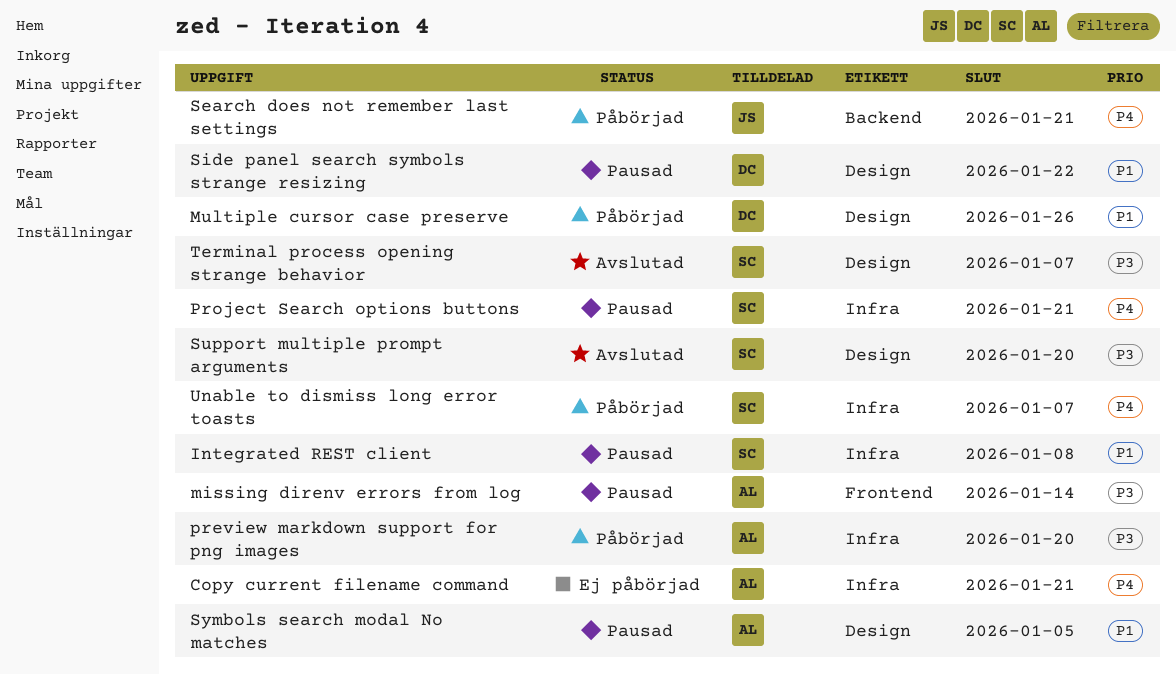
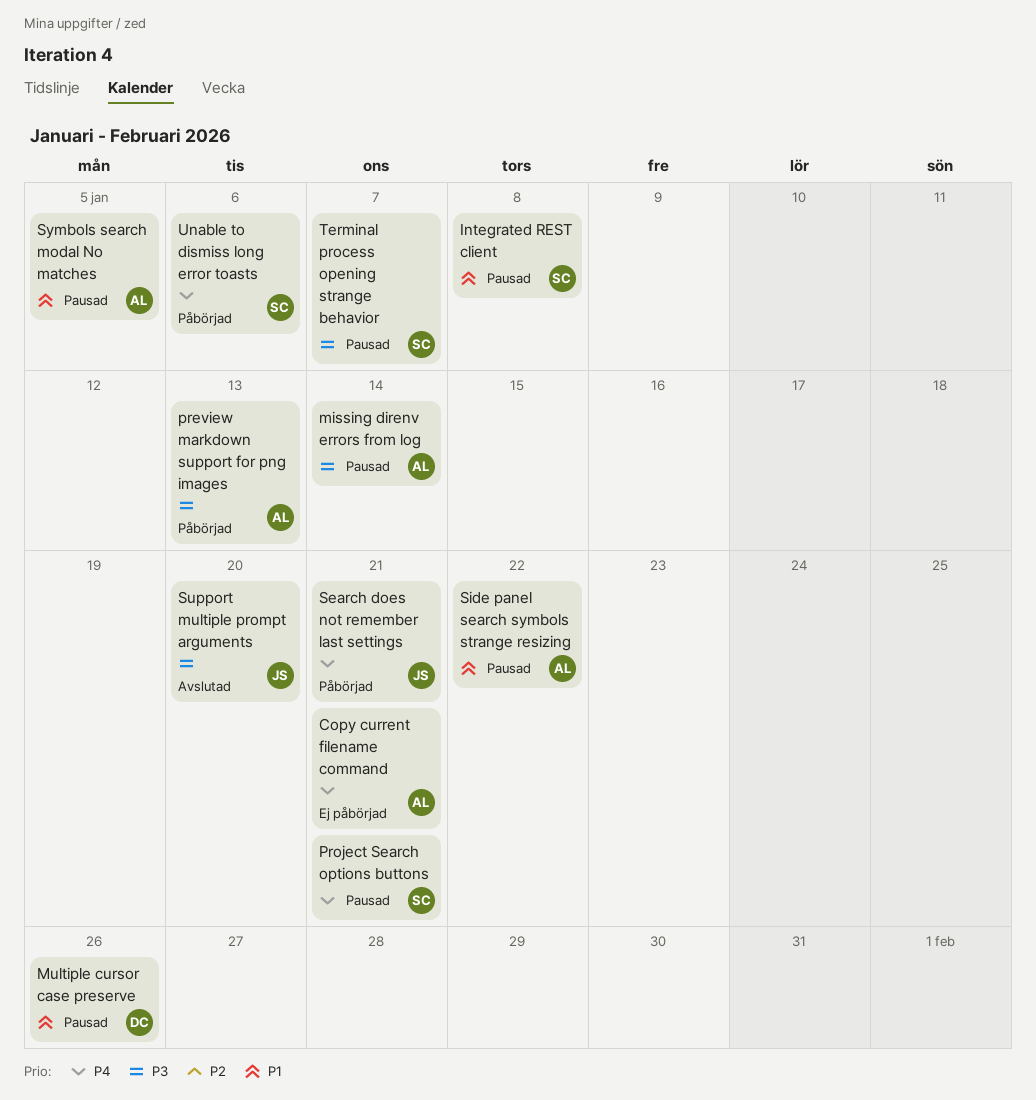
Multiple cursor case preserve, status: Påbörjad -> Pausad
preview markdown support for png images, due: Jan 20 -> Jan 13
Side panel search symbols strange resizing, owner: DC -> AL
Support multiple prompt arguments, owner: SC -> JS
Terminal process opening strange behavior, status: Avslutad -> Pausad
Unable to dismiss long error toasts, due: Jan 7 -> Jan 6

